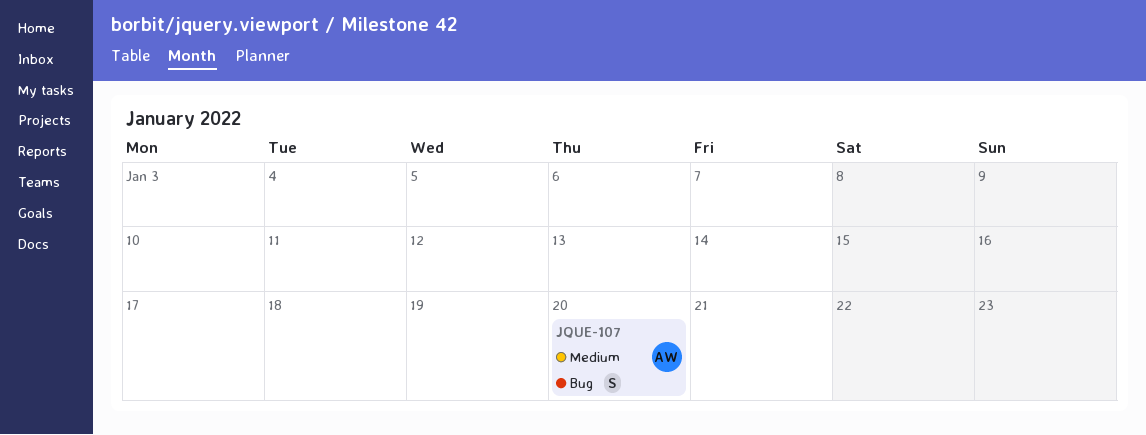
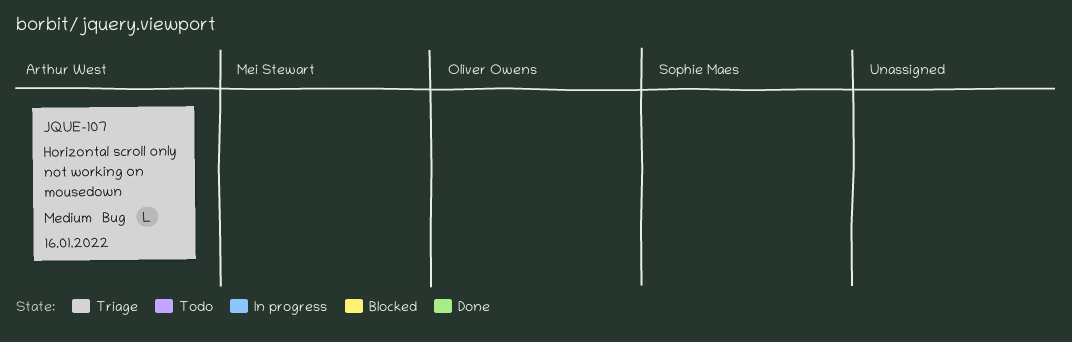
JQUE-107, estimate: S -> L
JQUE-107, due: Jan 20 -> Jan 16

